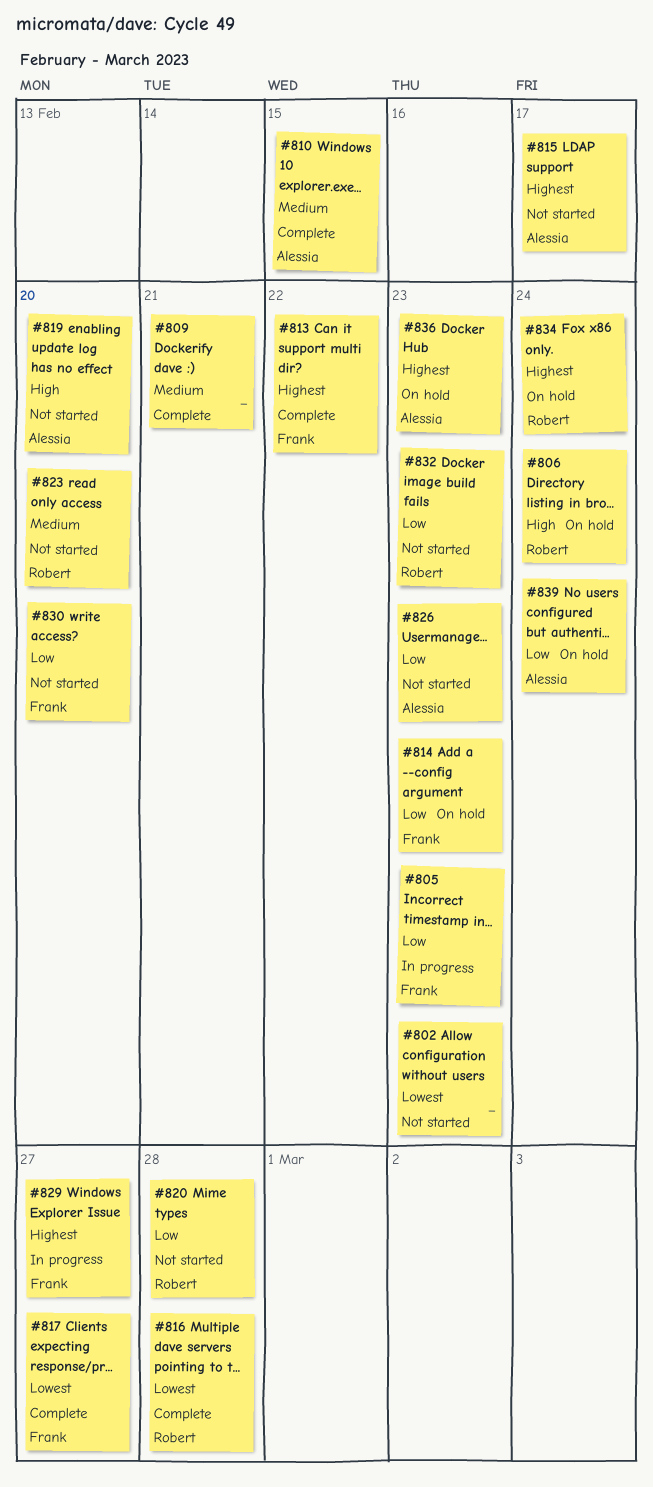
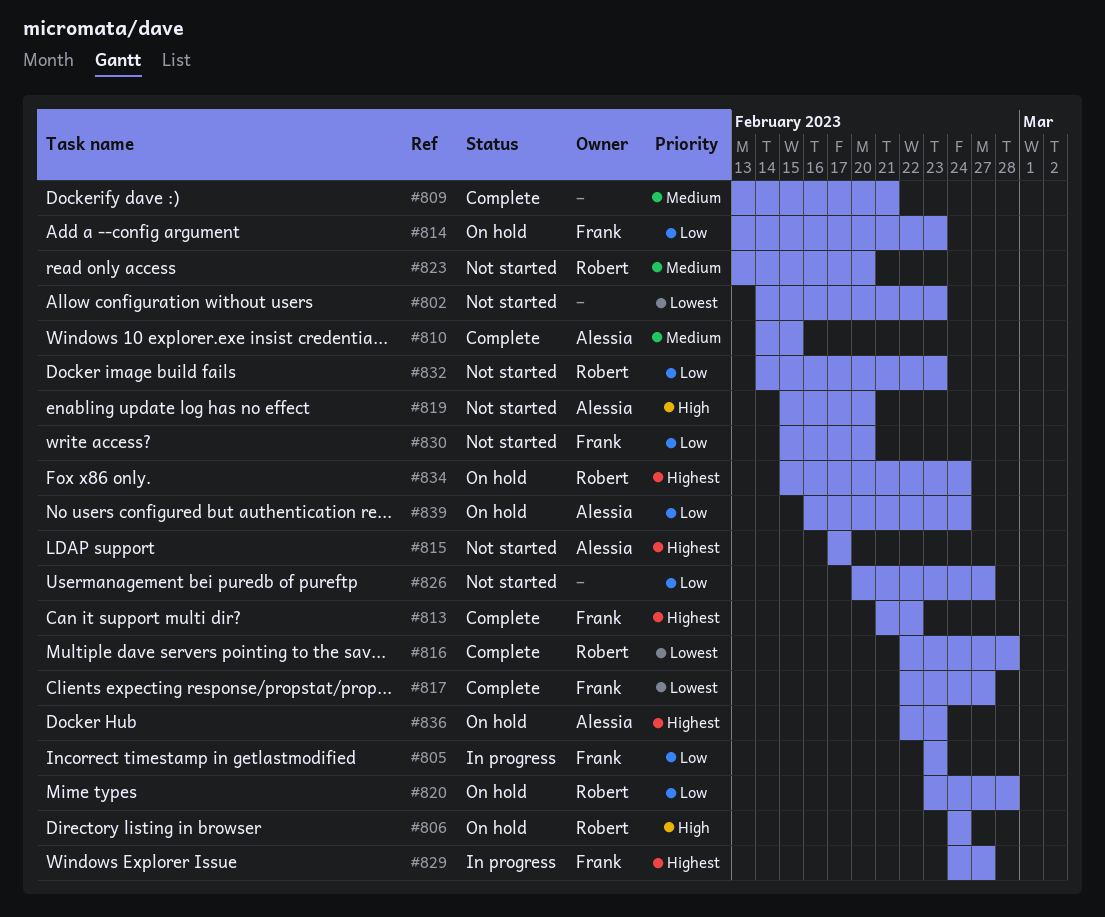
#820, status: Not started -> On hold
#826, owner: Alessia -> none
#826, due: Feb 23 -> Feb 27

